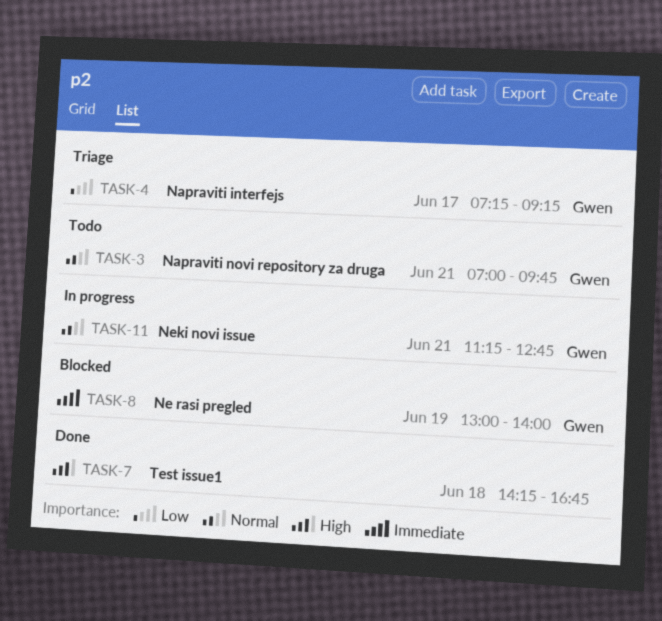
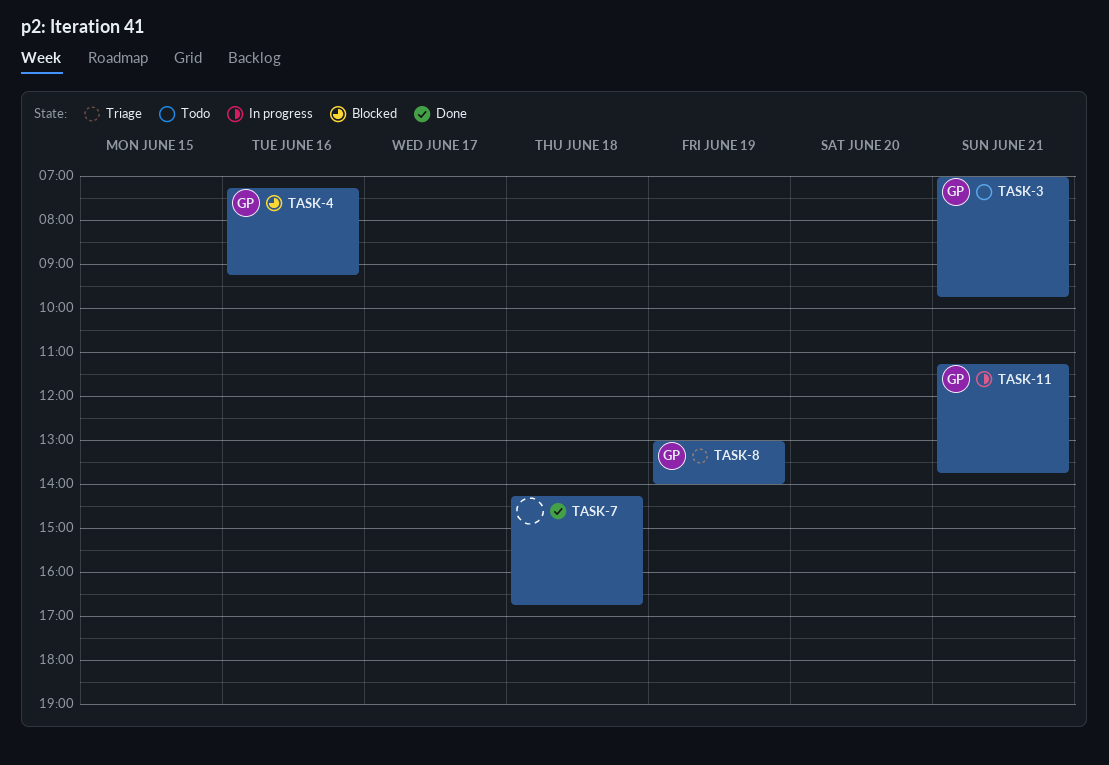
TASK-4, status: Triage -> Blocked
TASK-4, day: Jun 17 -> Jun 16
TASK-8, status: Blocked -> Triage
TASK-11, ends: 12:45 -> 13:45

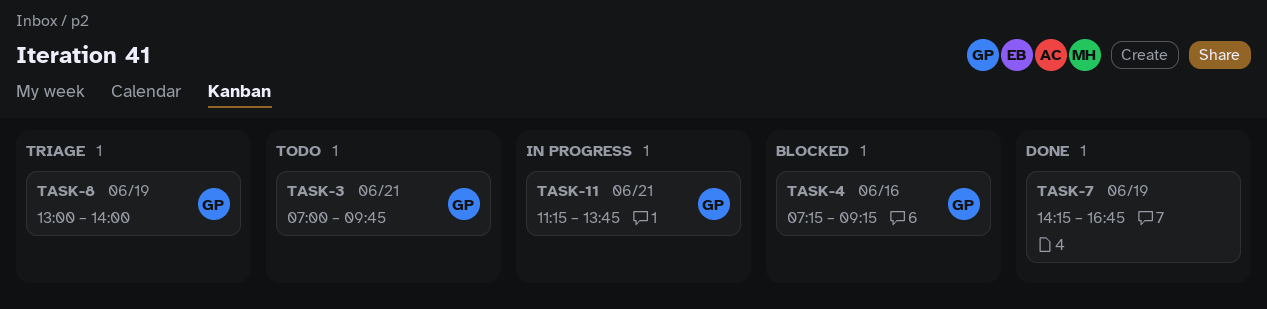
TASK-7, day: Jun 18 -> Jun 19

